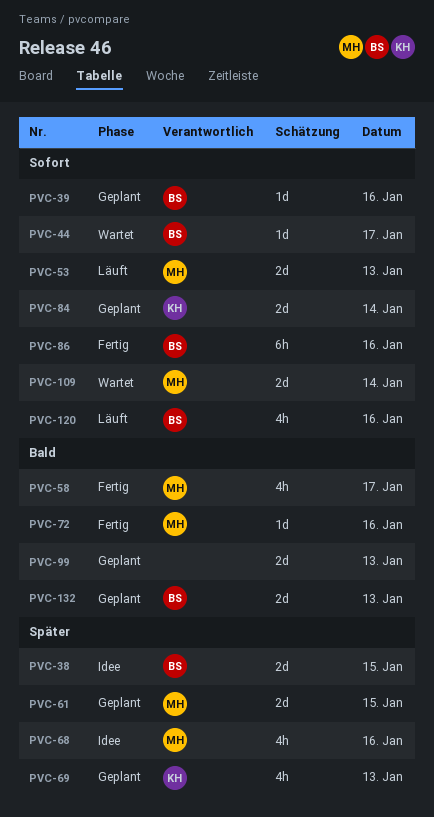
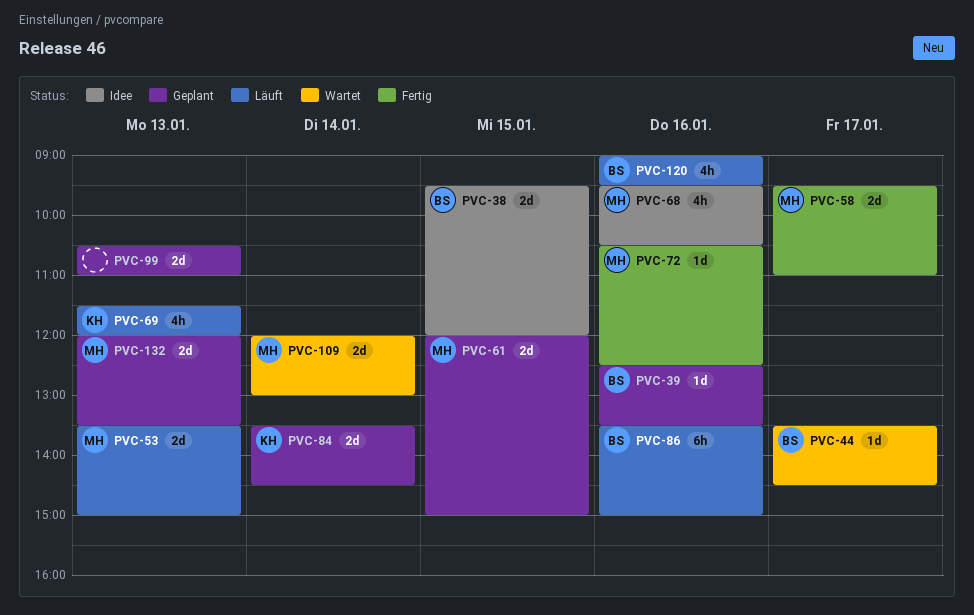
PVC-58, estimate: 4h -> 2d
PVC-69, status: Geplant -> Läuft
PVC-86, status: Fertig -> Läuft
PVC-132, owner: BS -> MH

